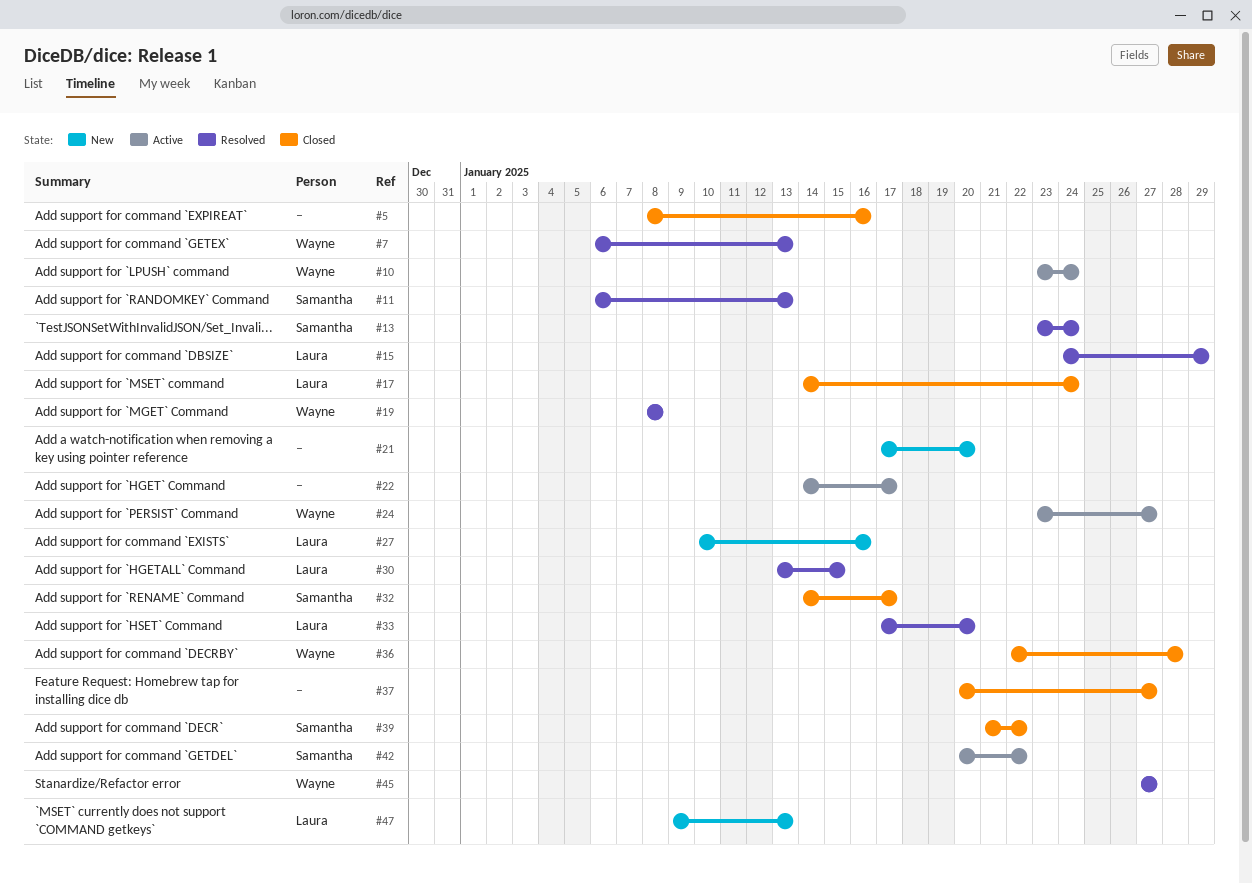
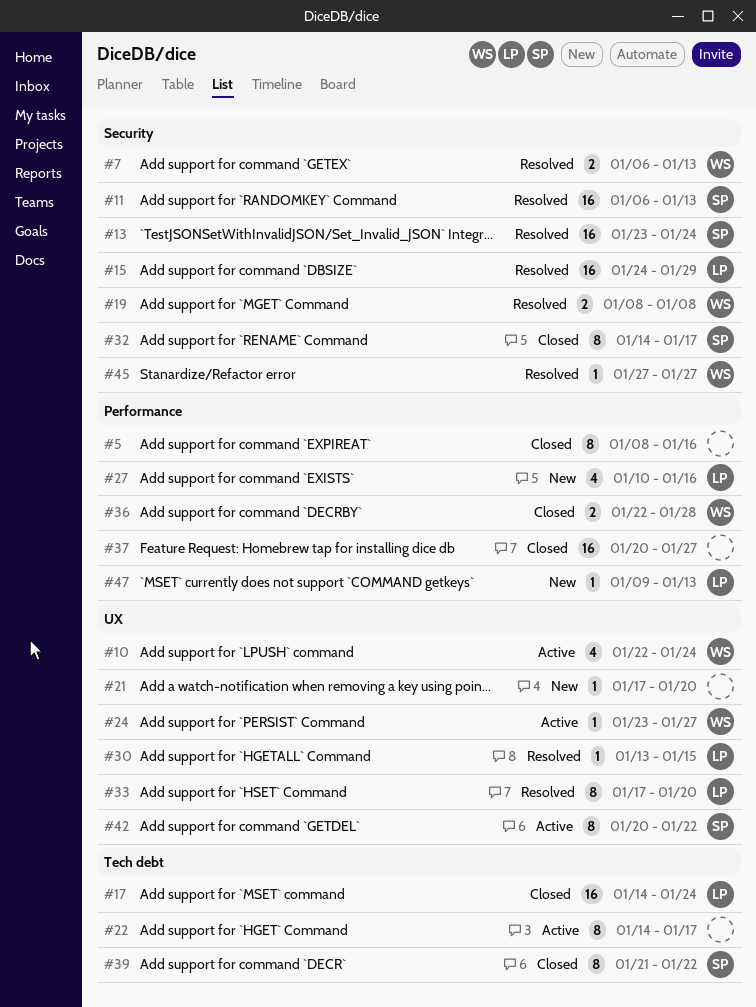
#10, start: Jan 23 -> Jan 22

